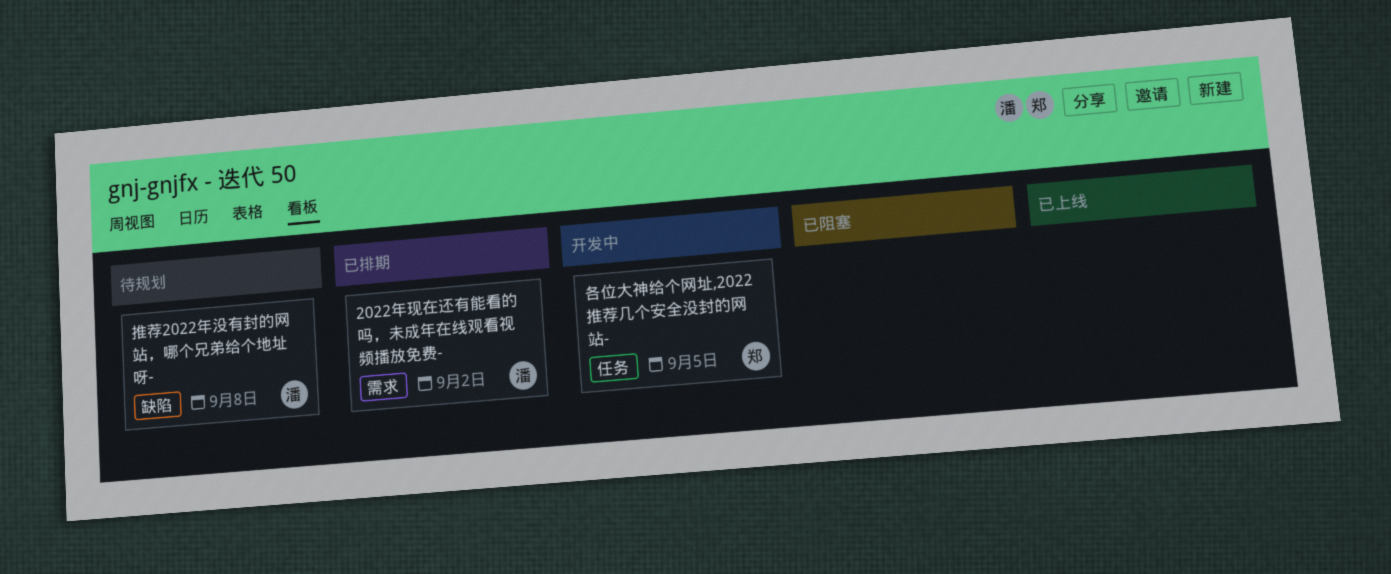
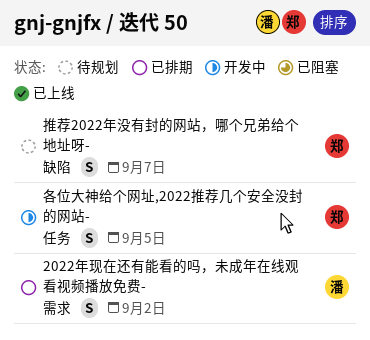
推荐2022年没有封的网站，哪个兄弟给个地址呀-, owner: 潘 -> 郑
推荐2022年没有封的网站，哪个兄弟给个地址呀-, due: Sep 8 -> Sep 7

